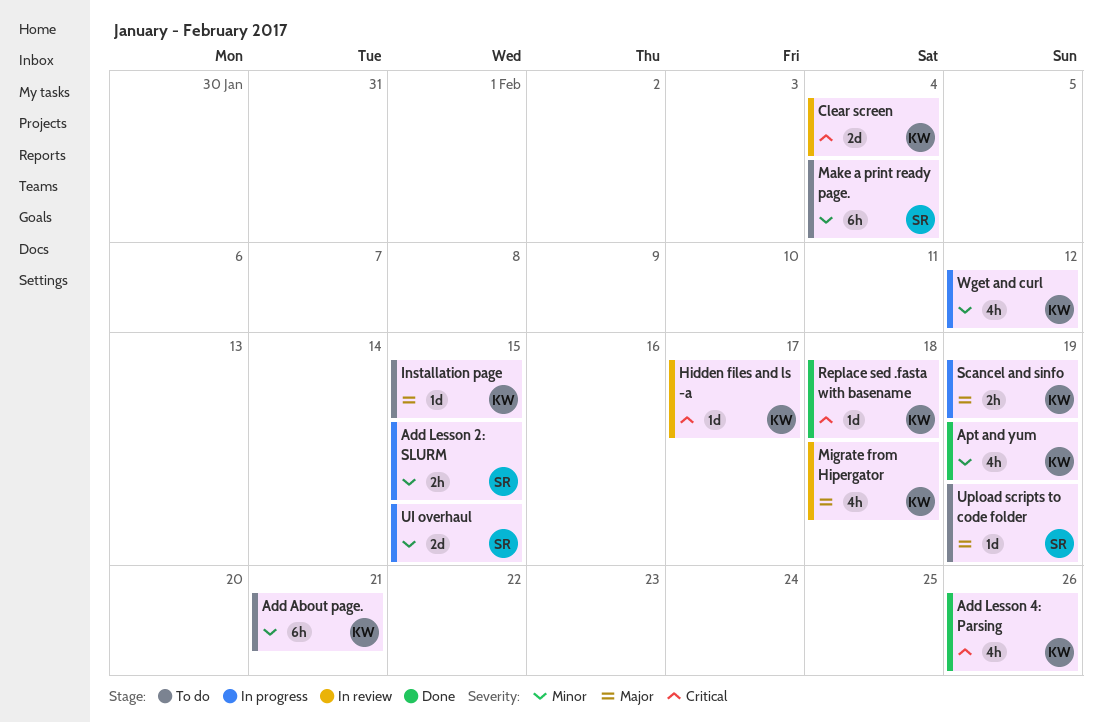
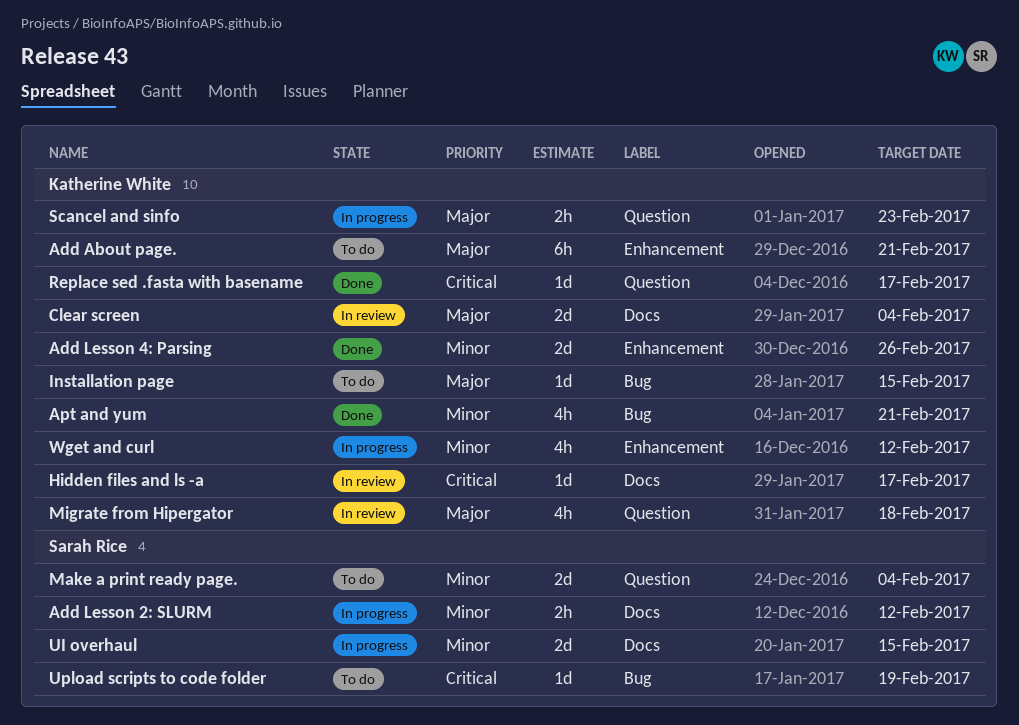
Add About page., priority: Minor -> Major
Add Lesson 2: SLURM, due: Feb 15 -> Feb 12
Add Lesson 4: Parsing, priority: Critical -> Minor
Add Lesson 4: Parsing, estimate: 4h -> 2d
Apt and yum, due: Feb 19 -> Feb 21
Clear screen, priority: Critical -> Major
Make a print ready page., estimate: 6h -> 2d
Replace sed .fasta with basename, due: Feb 18 -> Feb 17
Scancel and sinfo, due: Feb 19 -> Feb 23
Upload scripts to code folder, priority: Major -> Critical

